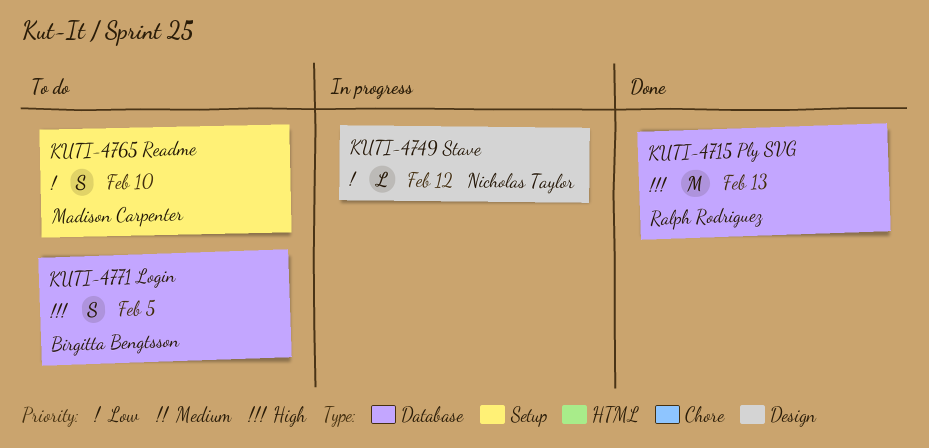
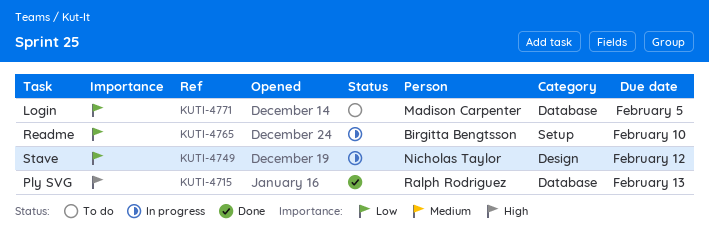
KUTI-4765, status: To do -> In progress
KUTI-4765, owner: Madison Carpenter -> Birgitta Bengtsson
KUTI-4771, owner: Birgitta Bengtsson -> Madison Carpenter
KUTI-4771, priority: High -> Low

